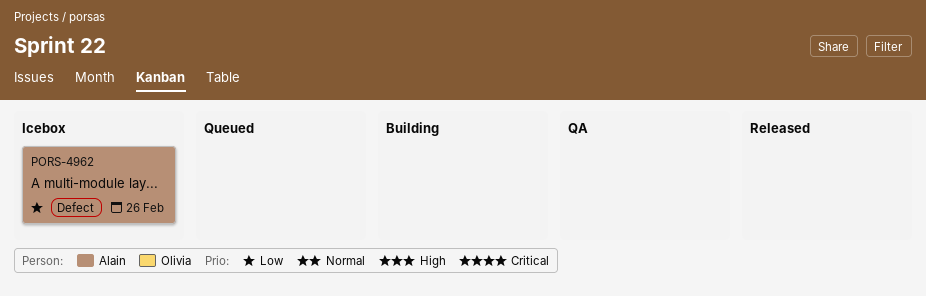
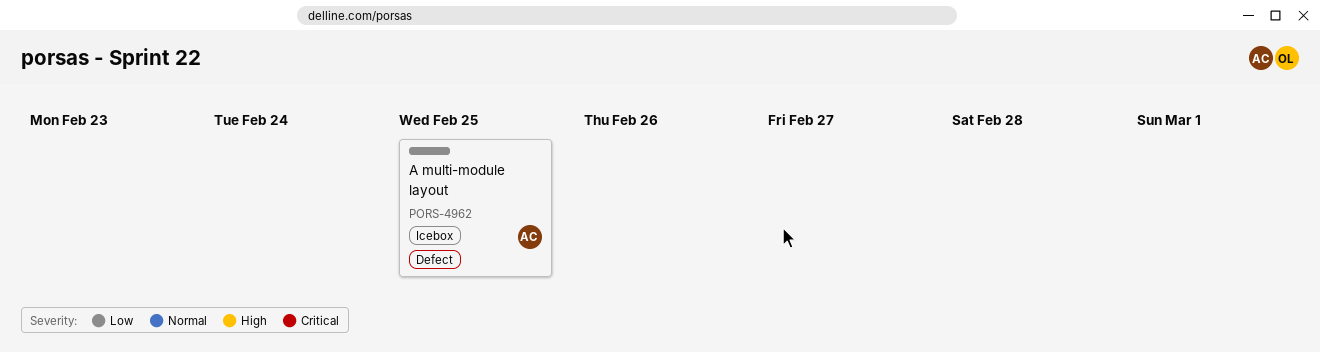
PORS-4962, due: Feb 26 -> Feb 25

